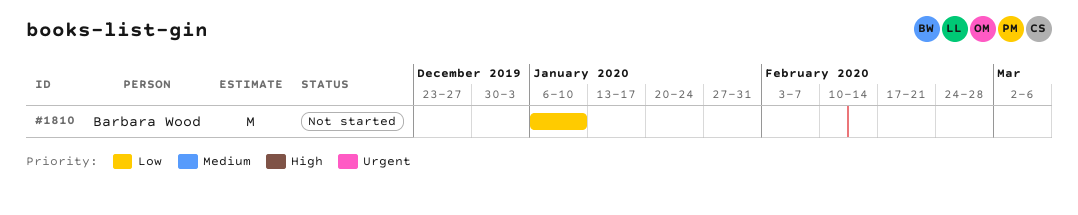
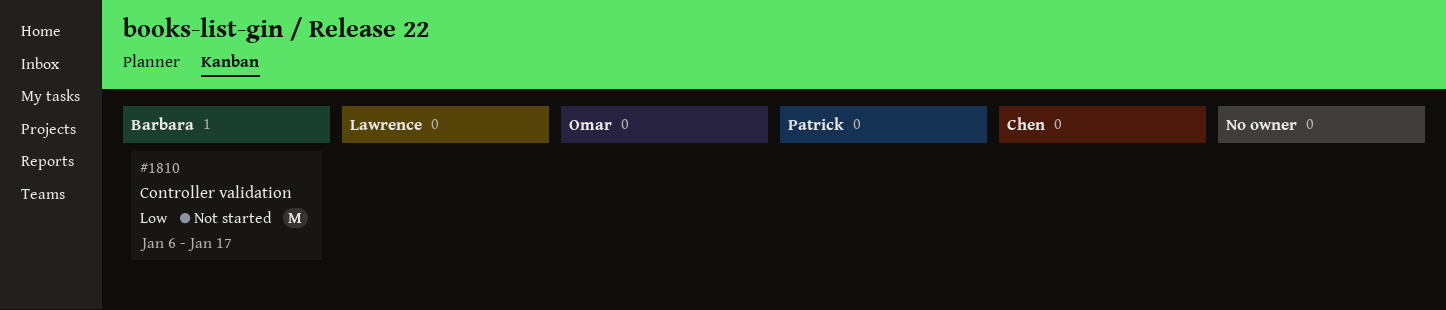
#1810, due: Jan 10 -> Jan 17

